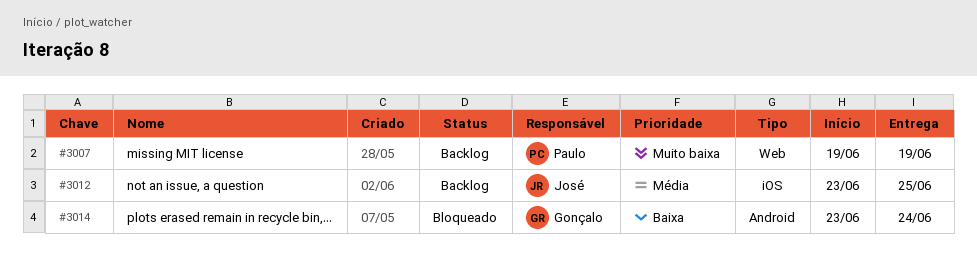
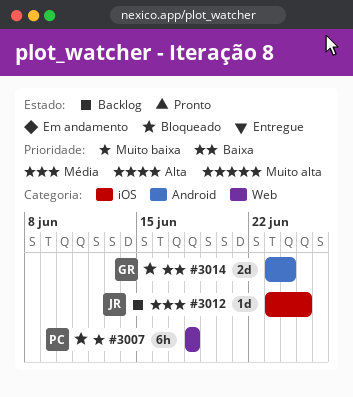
#3007, status: Backlog -> Bloqueado
#3007, start: Jun 19 -> Jun 18
#3007, due: Jun 19 -> Jun 18

